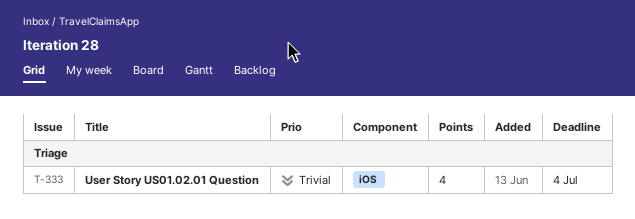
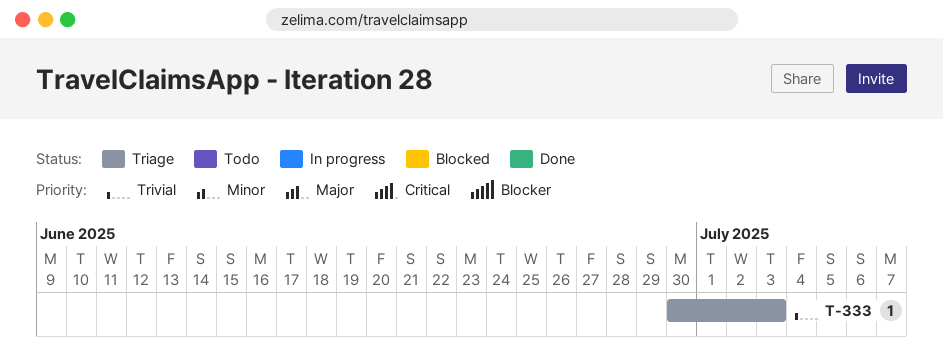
T-333, estimate: 4 -> 1
T-333, due: Jul 4 -> Jul 3

